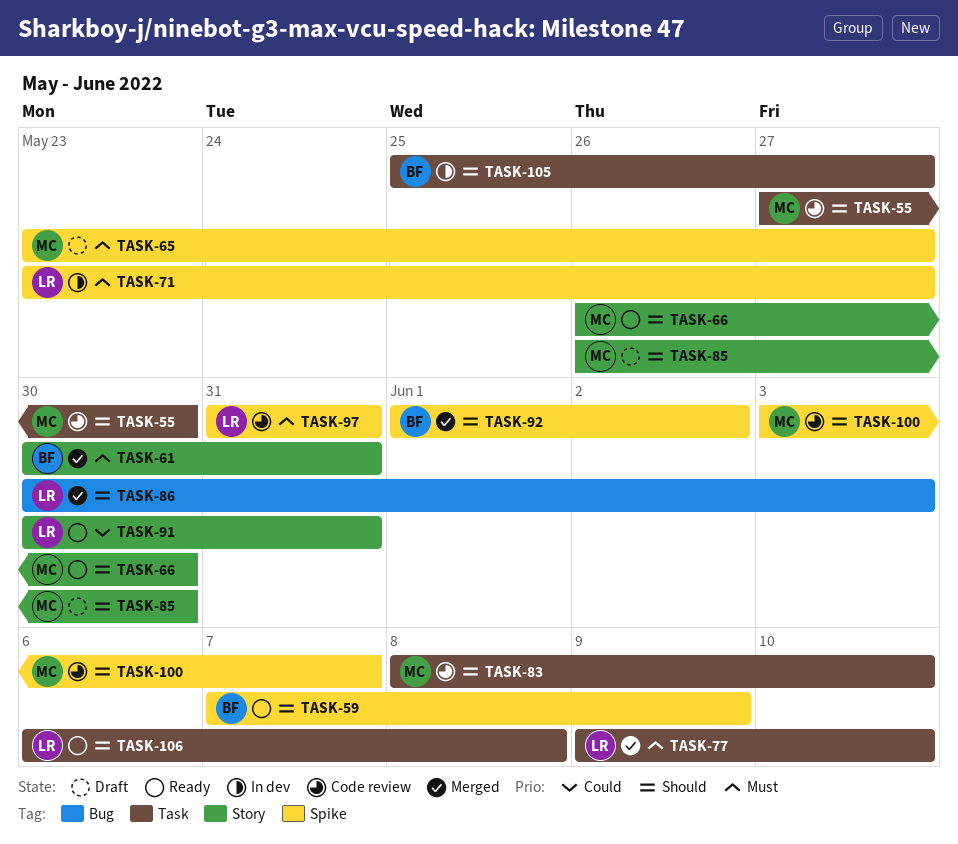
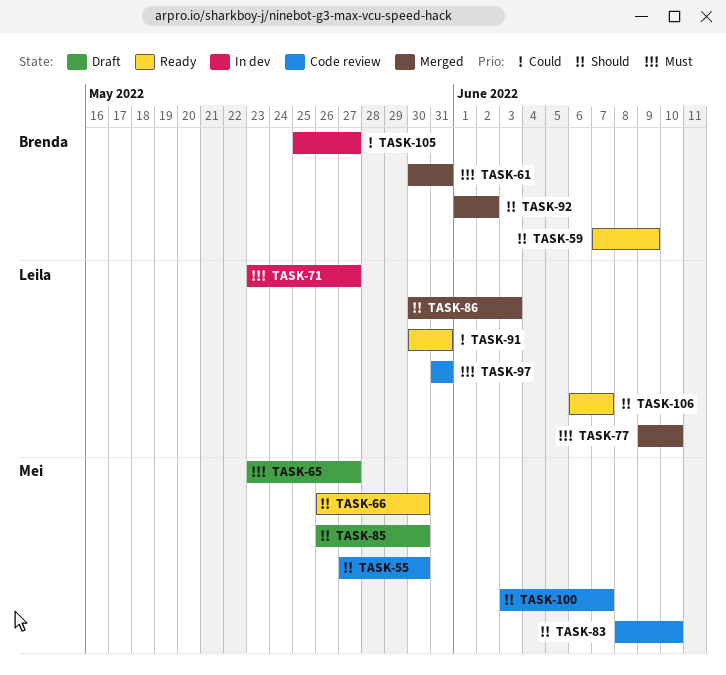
TASK-105, priority: Should -> Could
TASK-106, due: Jun 8 -> Jun 7

